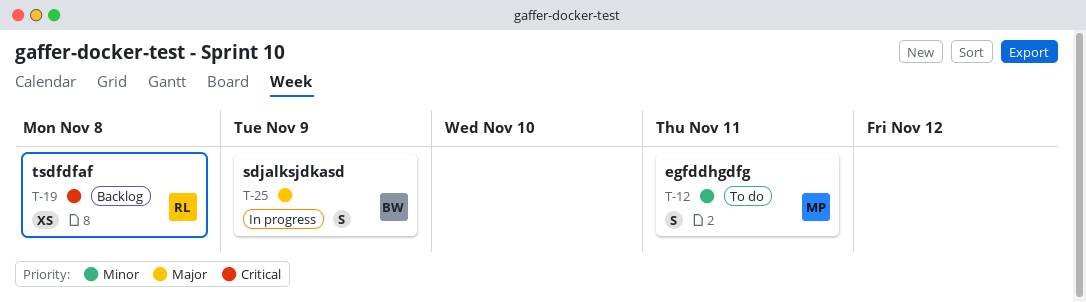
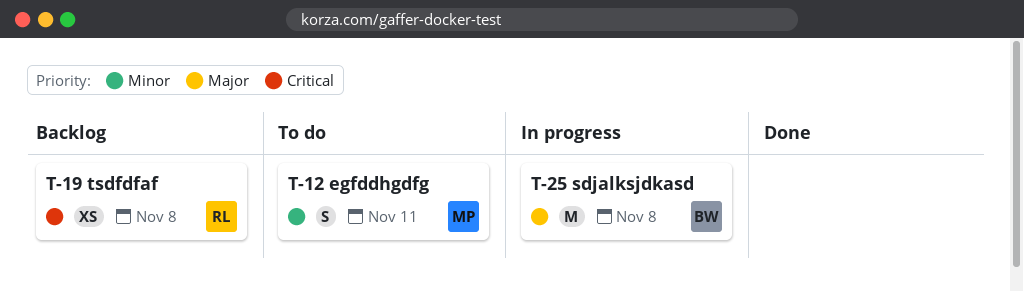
T-25, estimate: S -> M
T-25, due: Nov 9 -> Nov 8

